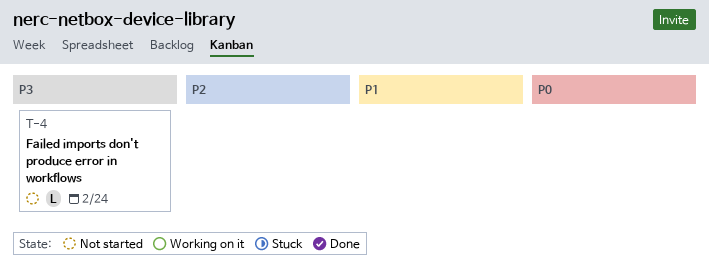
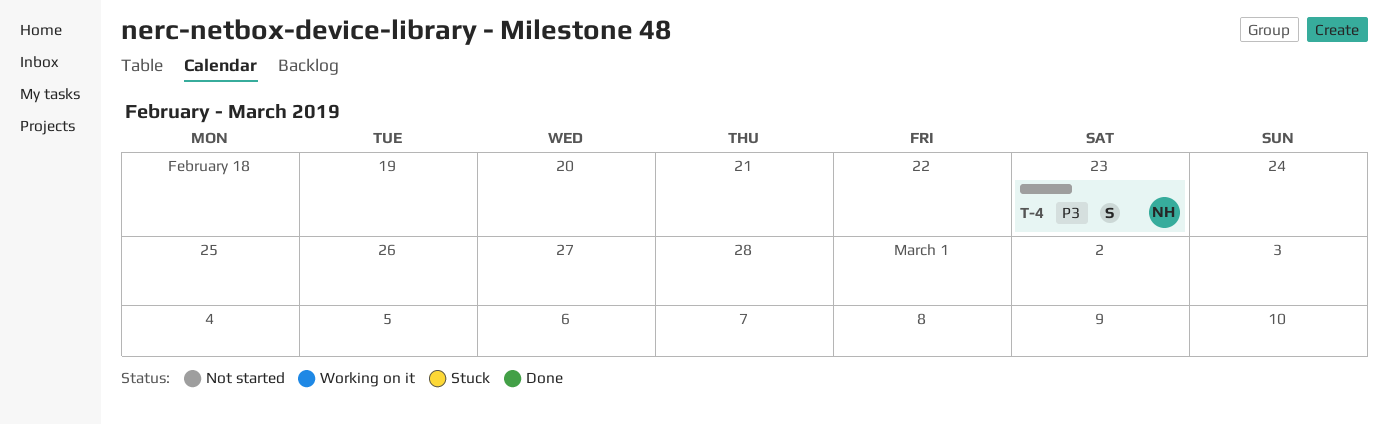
T-4, estimate: L -> S
T-4, due: Feb 24 -> Feb 23

